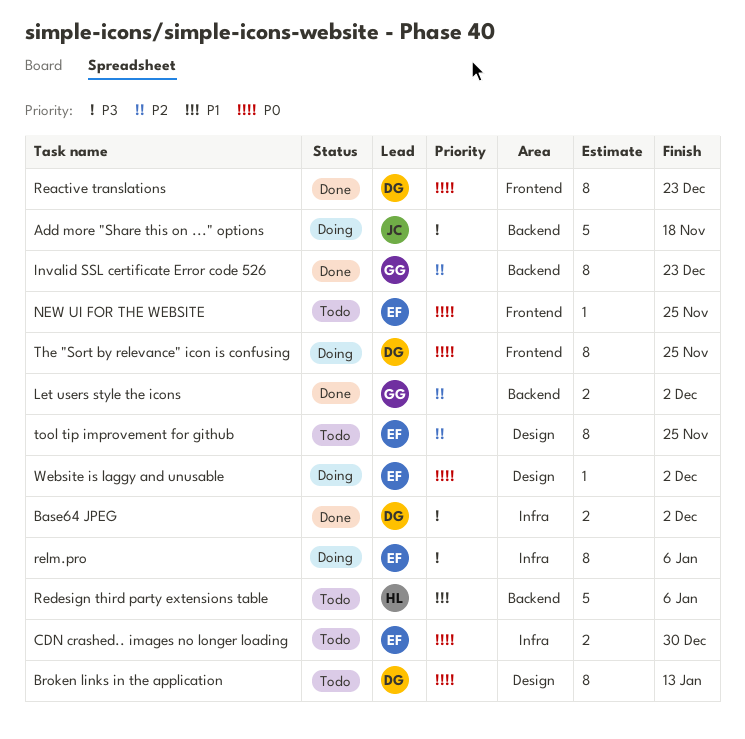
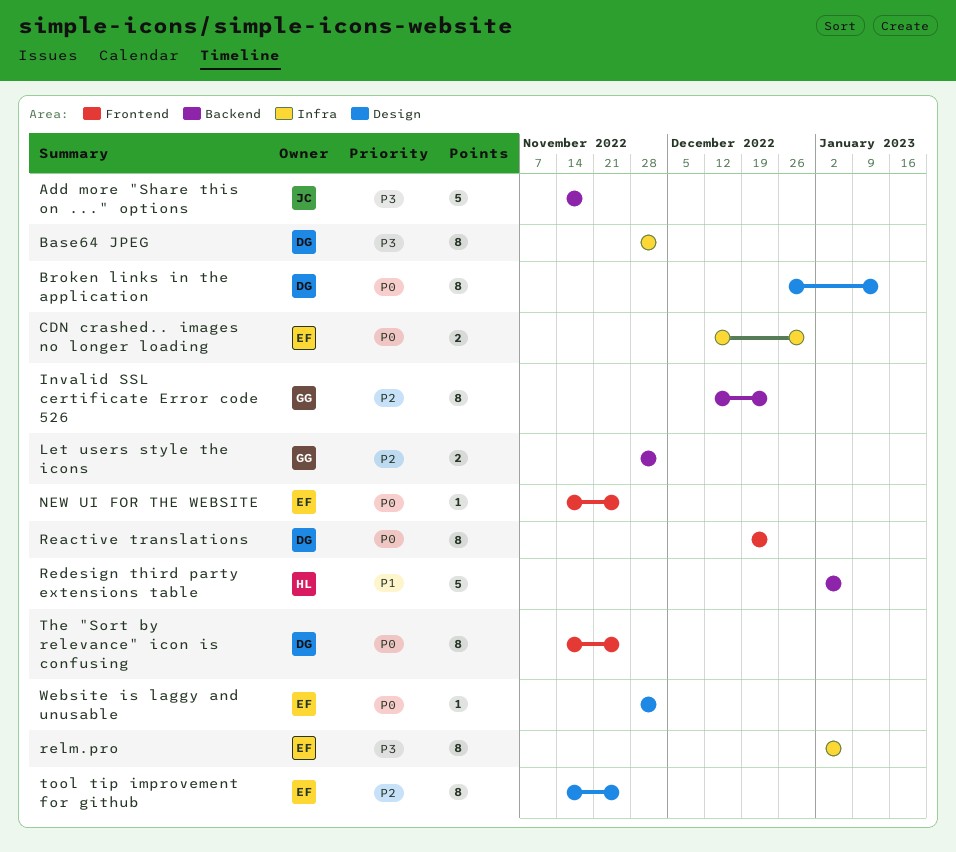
Base64 JPEG, estimate: 2 -> 8

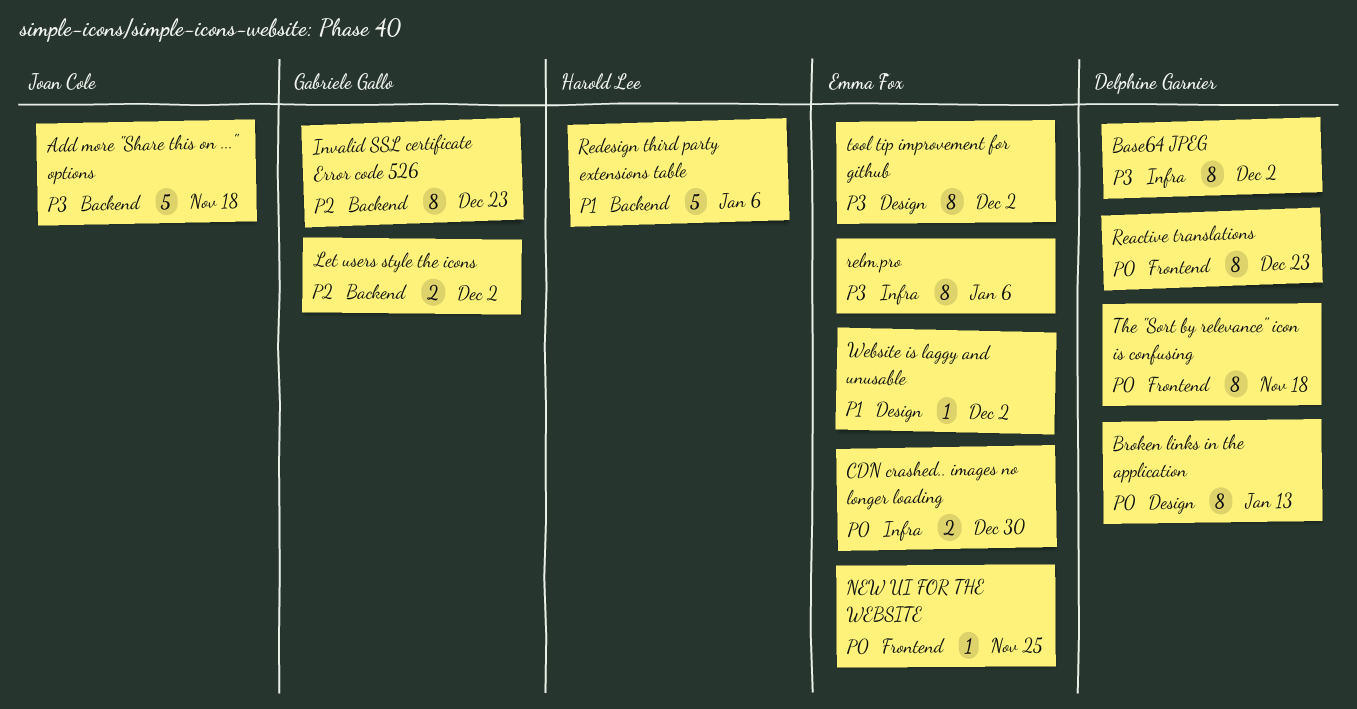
The "Sort by relevance" icon is confusing, due: Nov 25 -> Nov 18
tool tip improvement for github, priority: P2 -> P3
tool tip improvement for github, due: Nov 25 -> Dec 2
Website is laggy and unusable, priority: P0 -> P1

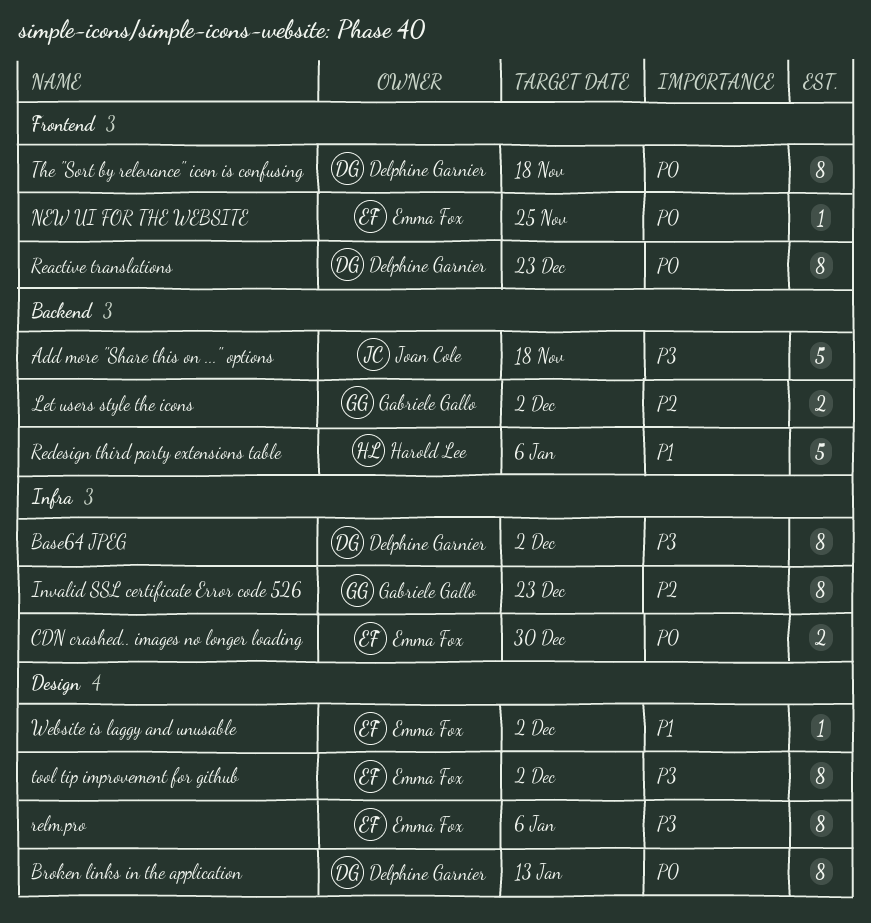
Invalid SSL certificate Error code 526, label: Backend -> Infra
relm.pro, label: Infra -> Design

